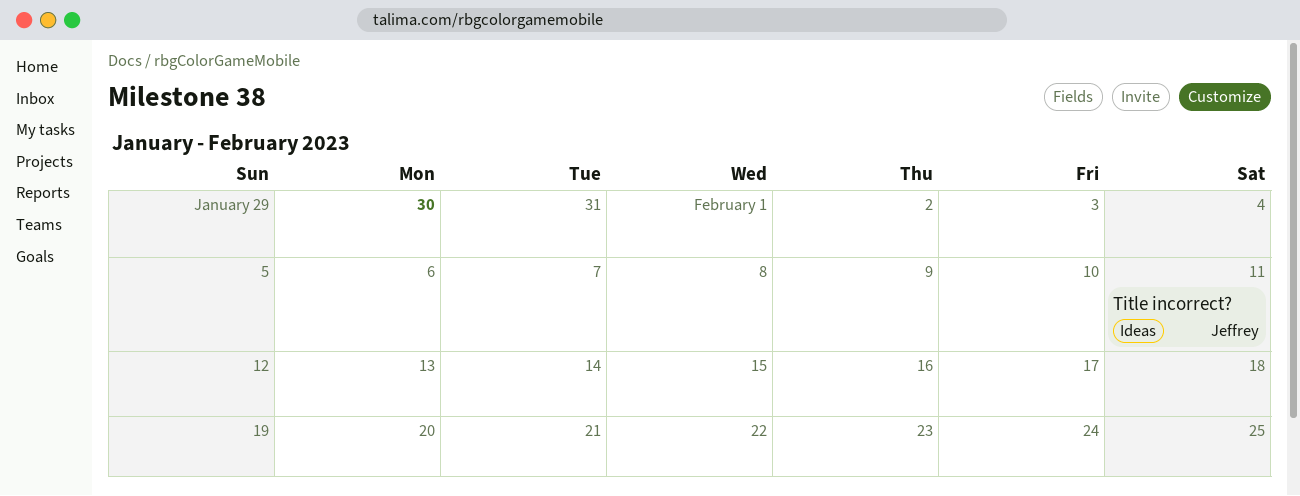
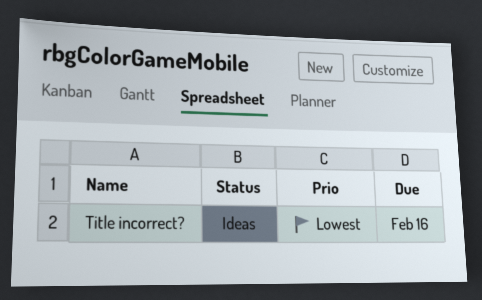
Title incorrect?, due: Feb 11 -> Feb 16

